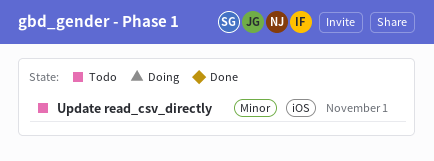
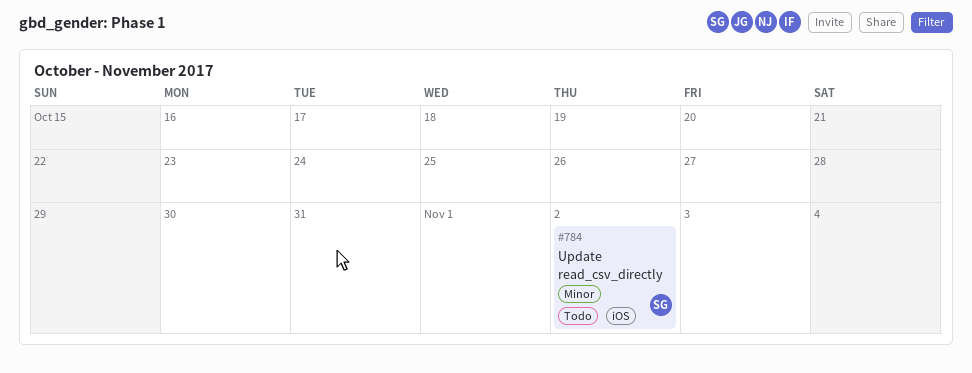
Update read_csv_directly, due: Nov 1 -> Nov 2

